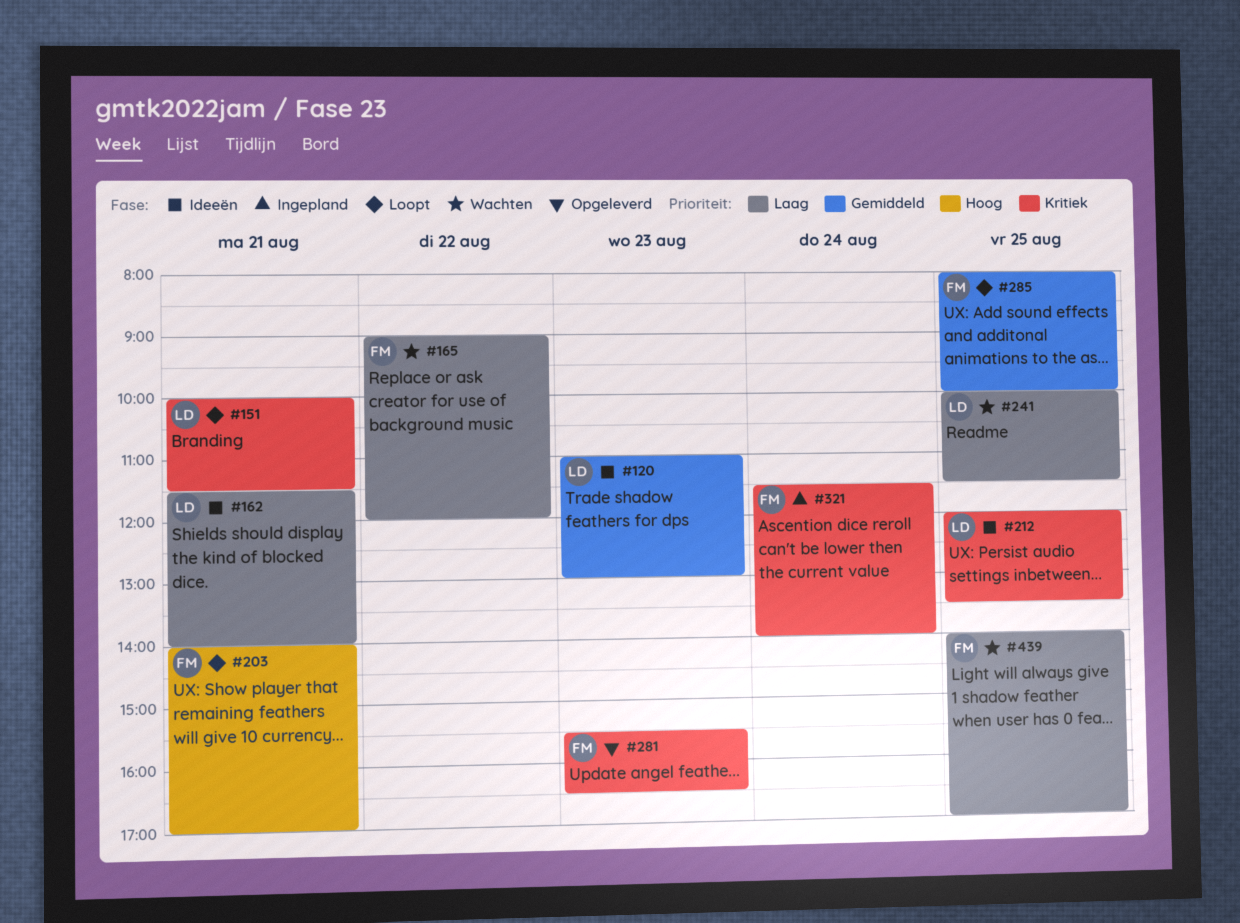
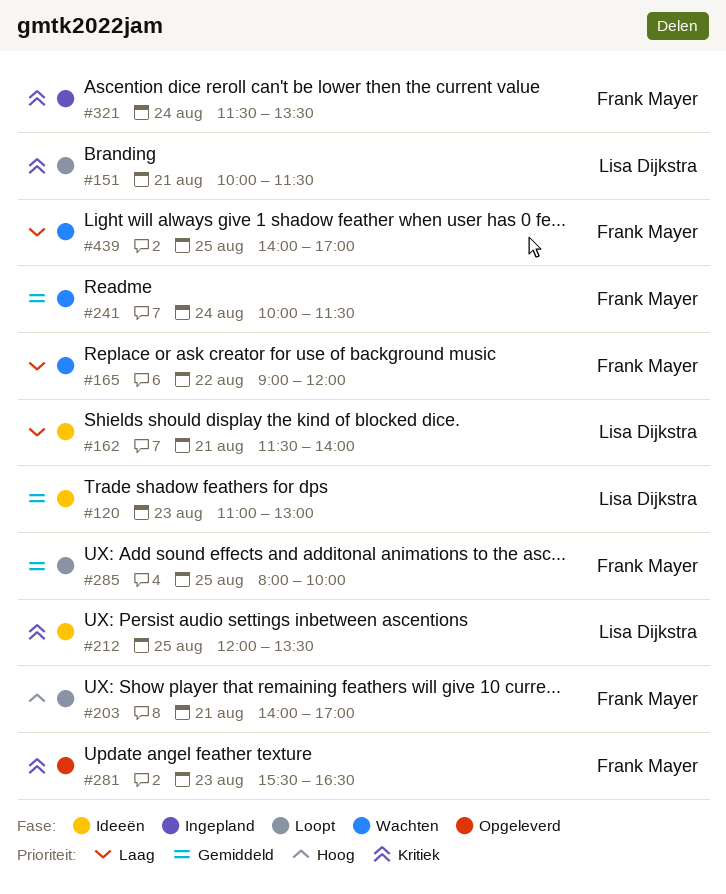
#241, owner: Lisa Dijkstra -> Frank Mayer
#241, priority: Laag -> Gemiddeld
#241, day: Aug 25 -> Aug 24
#321, ends: 14:00 -> 13:30

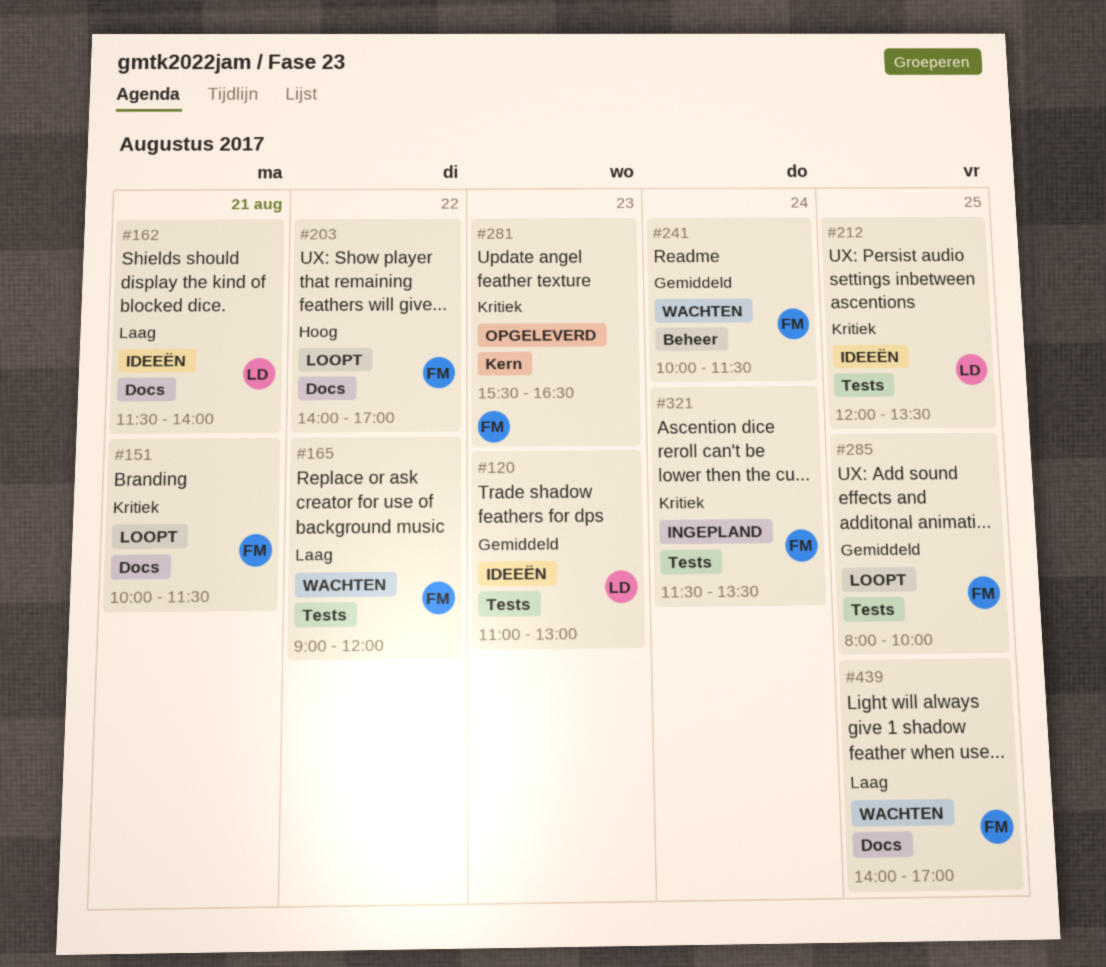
#151, owner: Lisa Dijkstra -> Frank Mayer
#203, day: Aug 21 -> Aug 22

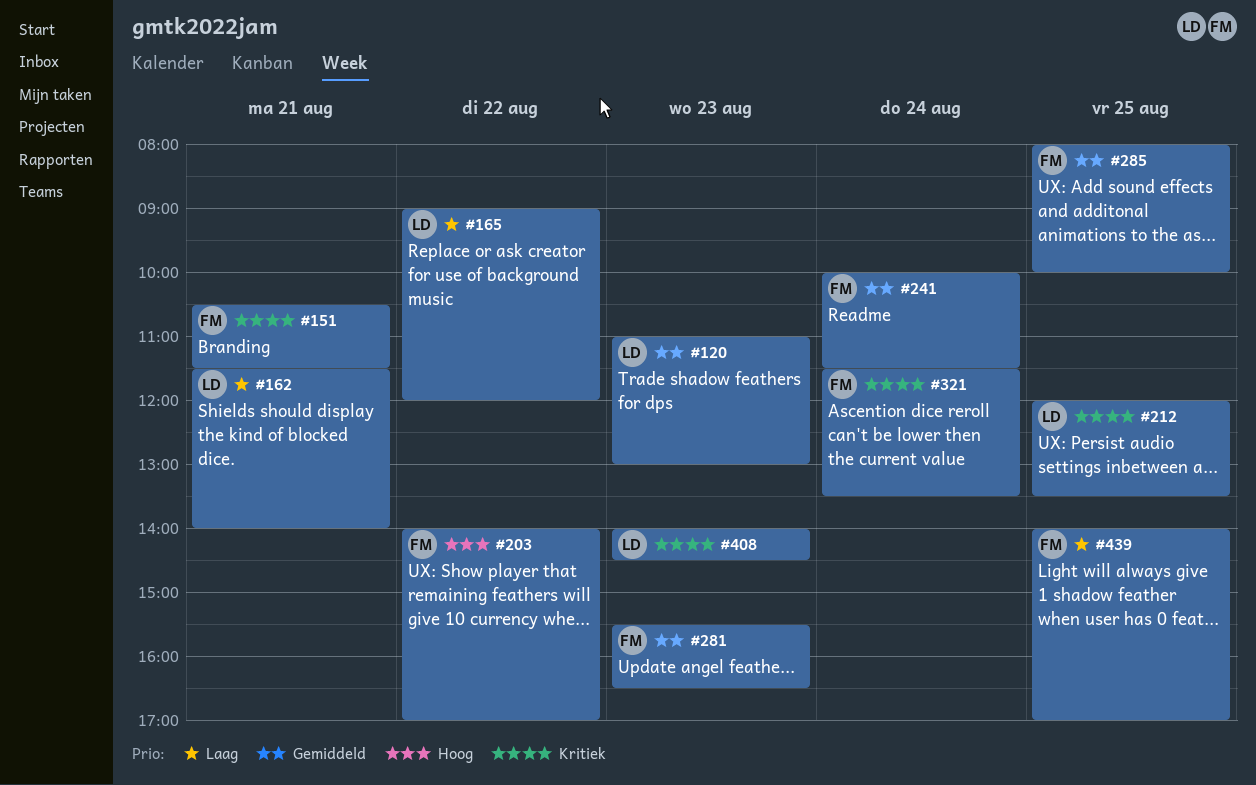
#151, begins: 10:00 -> 10:30
#165, owner: FM -> LD
#281, priority: Kritiek -> Gemiddeld
#408: none -> present

